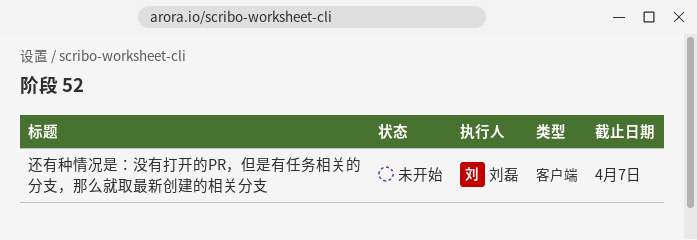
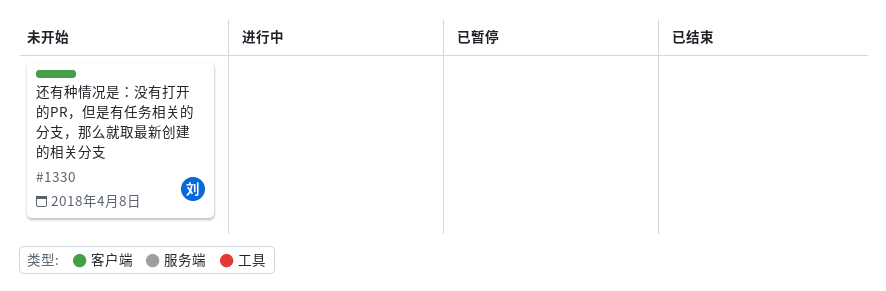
还有种情况是：没有打开的PR，但是有任务相关的分支，那么就取最新创建的相关分支, due: Apr 7 -> Apr 8

